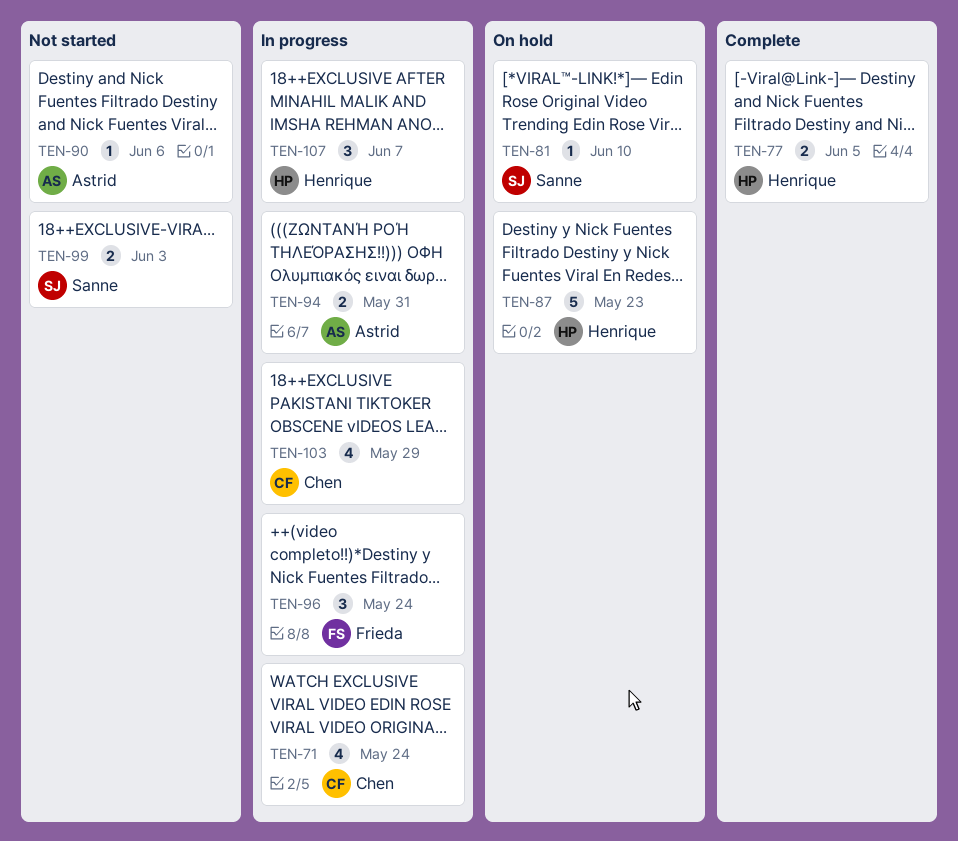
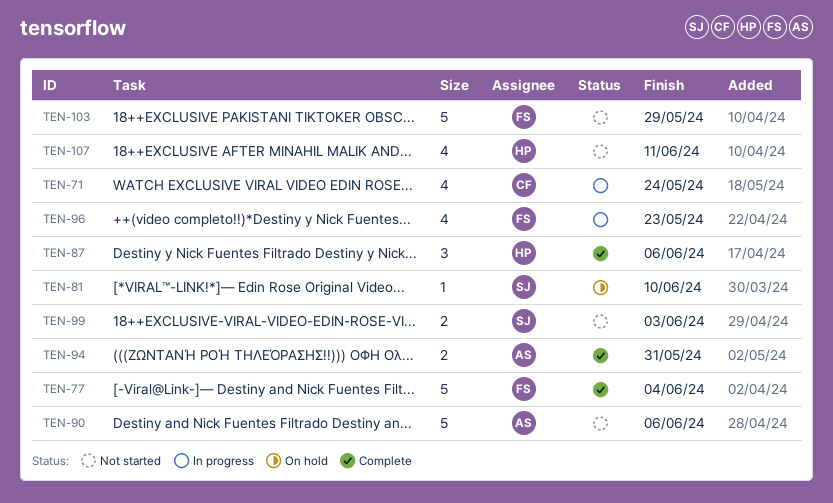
TEN-77, owner: Henrique -> Frieda
TEN-77, estimate: 2 -> 5
TEN-77, due: Jun 5 -> Jun 4
TEN-87, status: On hold -> Complete
TEN-87, estimate: 5 -> 3
TEN-87, due: May 23 -> Jun 6
TEN-90, estimate: 1 -> 5
TEN-94, status: In progress -> Complete
TEN-96, estimate: 3 -> 4
TEN-96, due: May 24 -> May 23
TEN-103, status: In progress -> Not started
TEN-103, owner: Chen -> Frieda
TEN-103, estimate: 4 -> 5
TEN-107, status: In progress -> Not started
TEN-107, estimate: 3 -> 4
TEN-107, due: Jun 7 -> Jun 11

